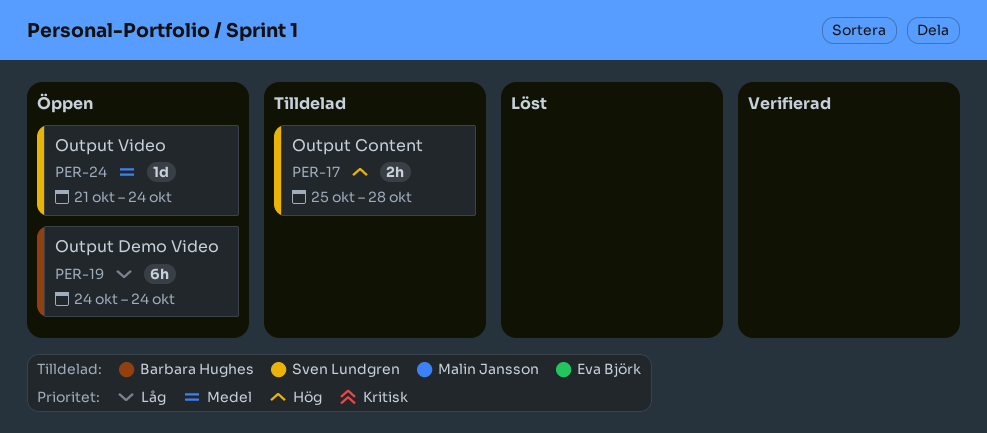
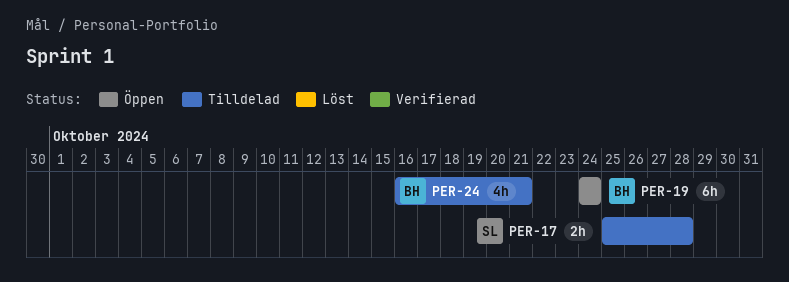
PER-24, status: Öppen -> Tilldelad
PER-24, owner: Sven Lundgren -> Barbara Hughes
PER-24, estimate: 1d -> 4h
PER-24, start: Oct 21 -> Oct 16
PER-24, due: Oct 24 -> Oct 21

